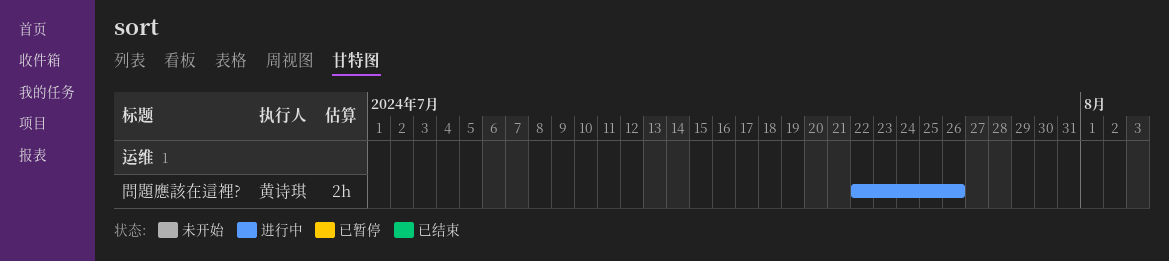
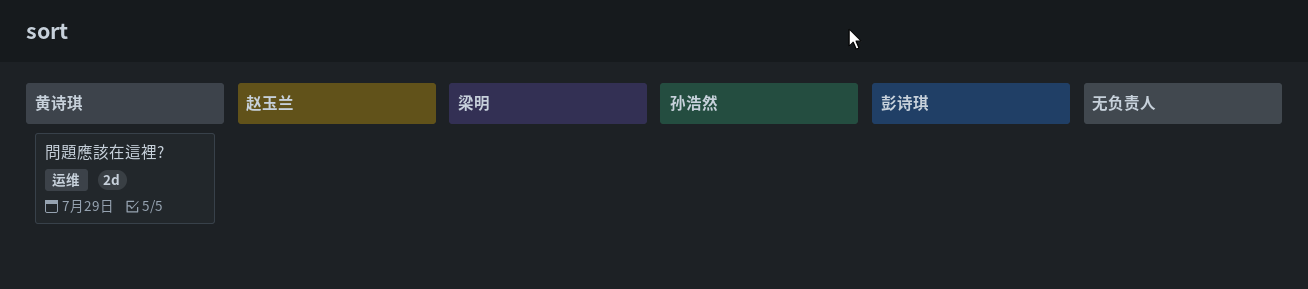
問題應該在這裡?, estimate: 2h -> 2d
問題應該在這裡?, due: Jul 26 -> Jul 29

